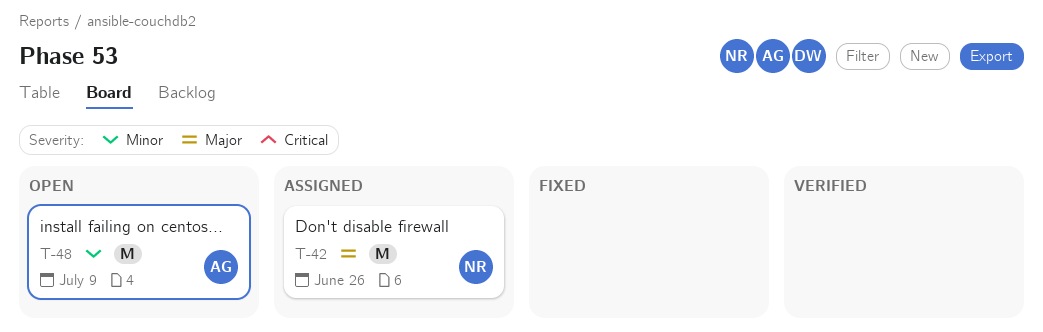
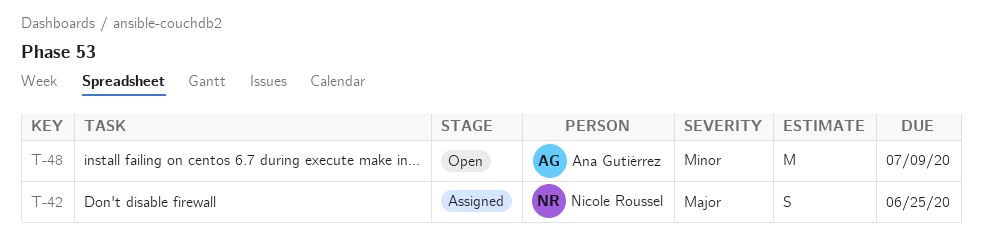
T-42, estimate: M -> S
T-42, due: Jun 26 -> Jun 25

